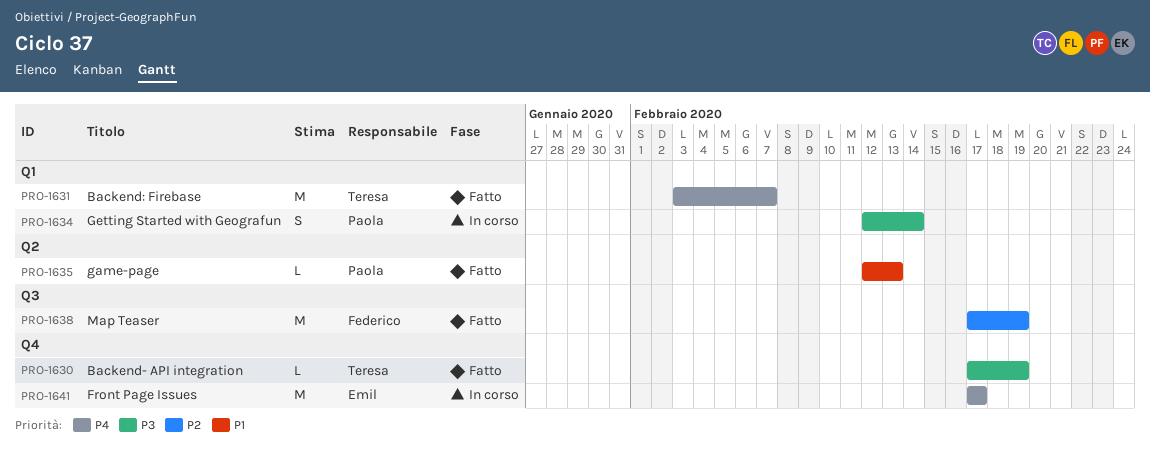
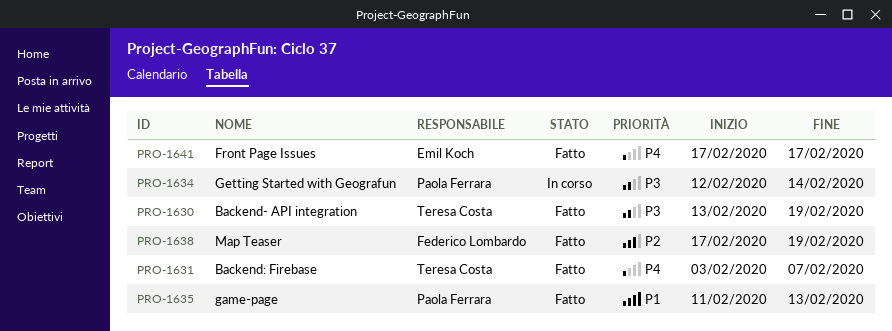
PRO-1630, start: Feb 17 -> Feb 13
PRO-1635, start: Feb 12 -> Feb 11
PRO-1641, status: In corso -> Fatto

